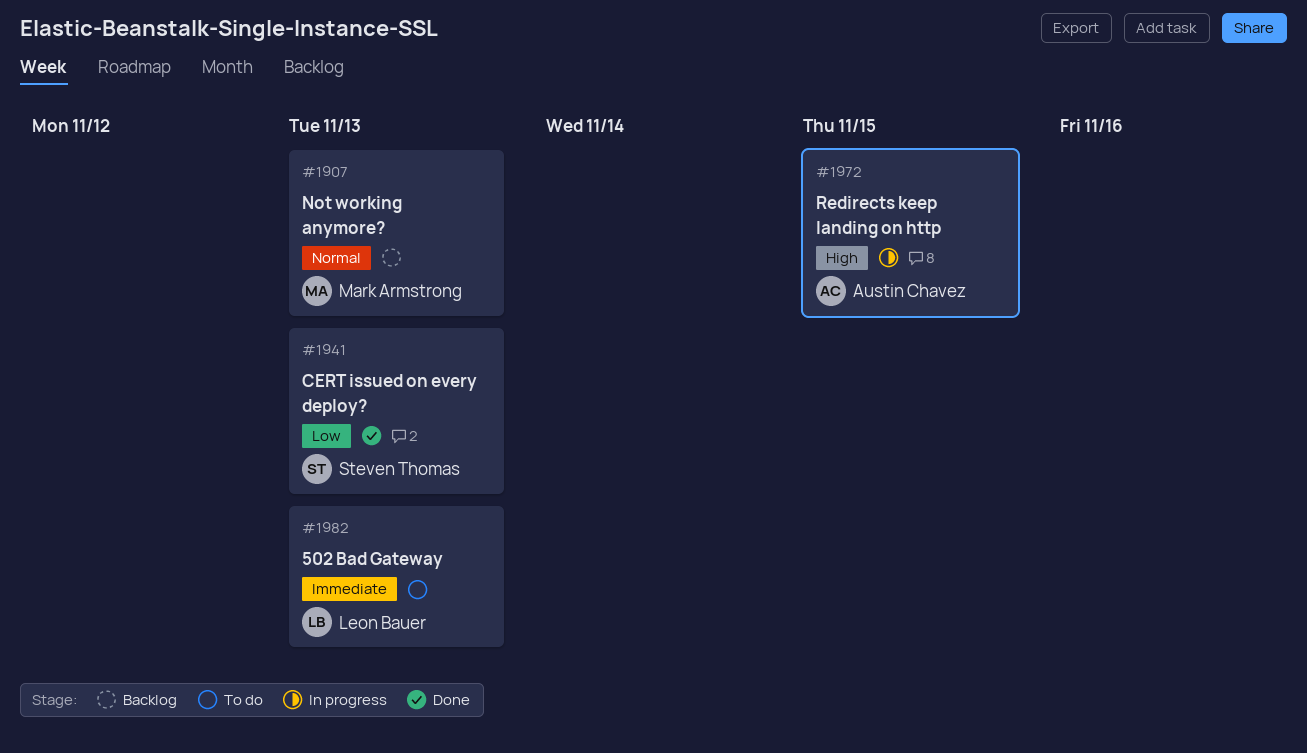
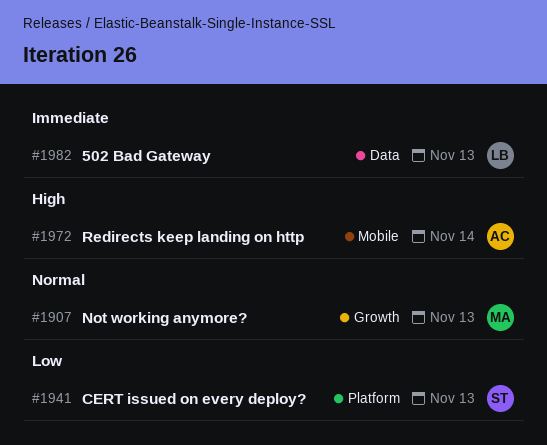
#1972, due: Nov 15 -> Nov 14

